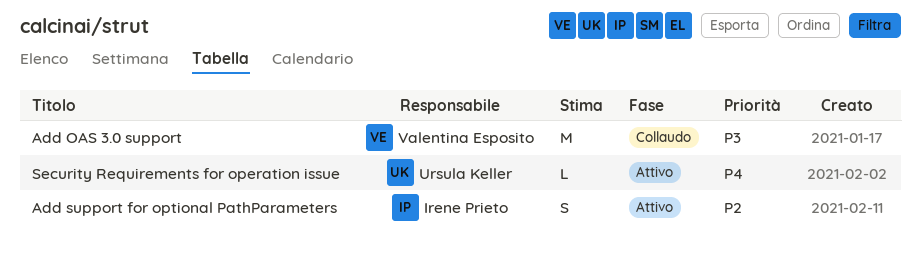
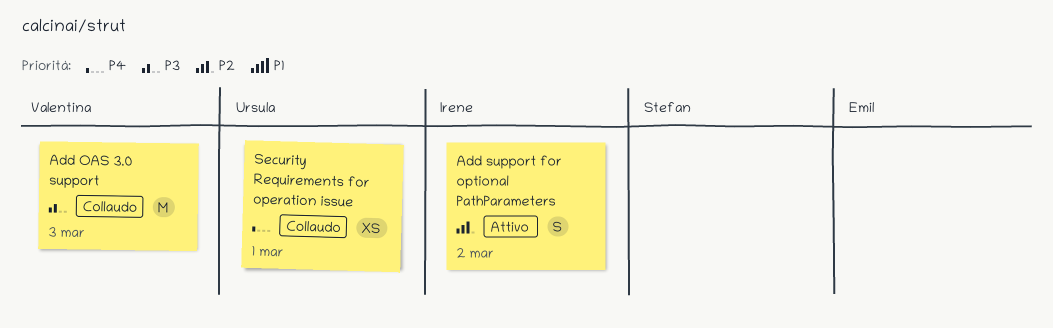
Security Requirements for operation issue, status: Attivo -> Collaudo
Security Requirements for operation issue, estimate: L -> XS

